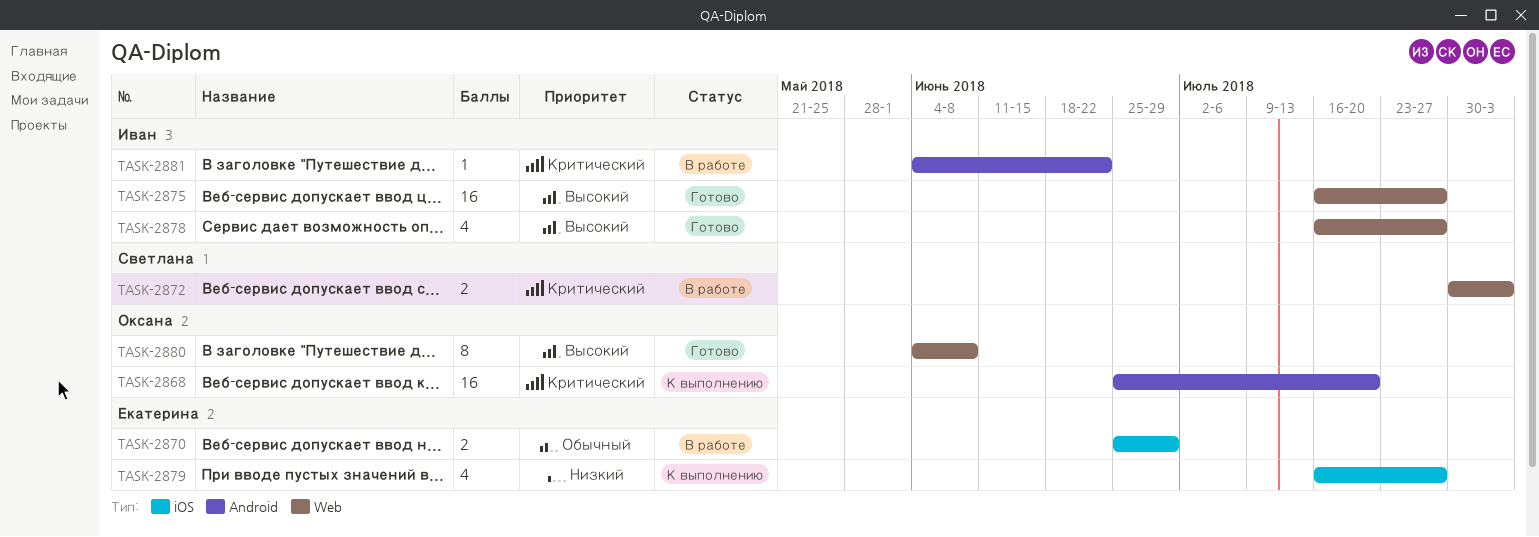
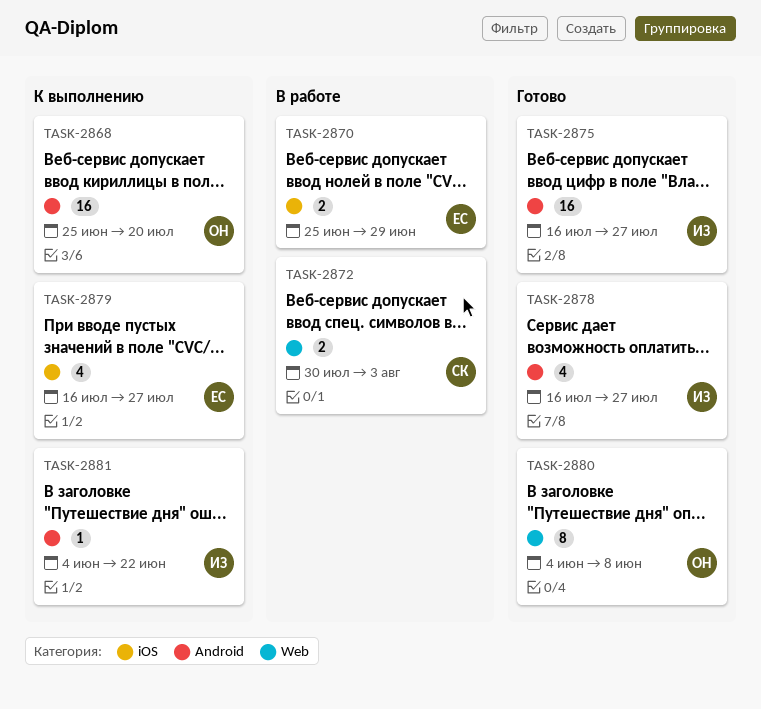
TASK-2875, label: Web -> Android
TASK-2878, label: Web -> Android
TASK-2881, status: В работе -> К выполнению

